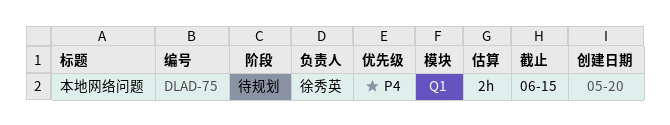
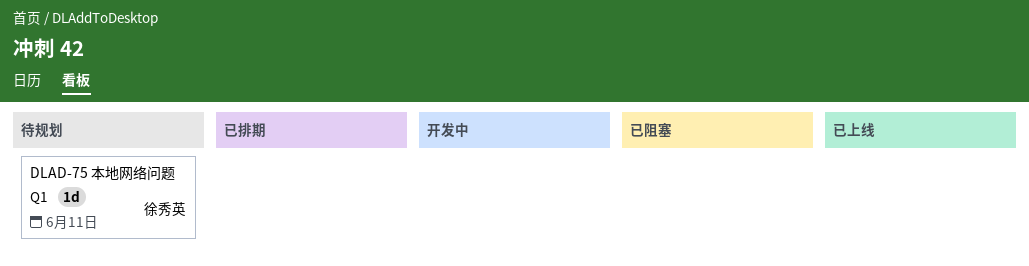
DLAD-75, estimate: 2h -> 1d
DLAD-75, due: Jun 15 -> Jun 11

